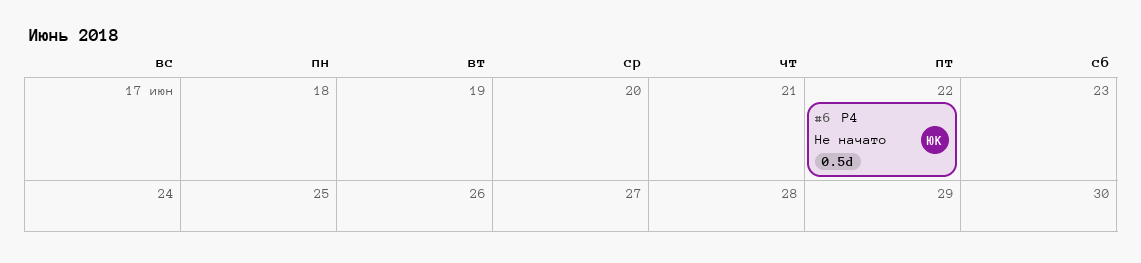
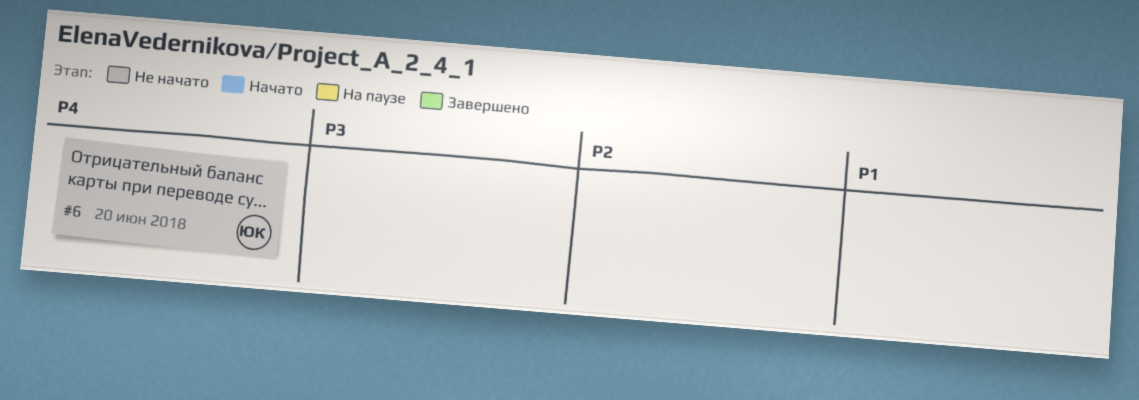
#6, due: Jun 22 -> Jun 20

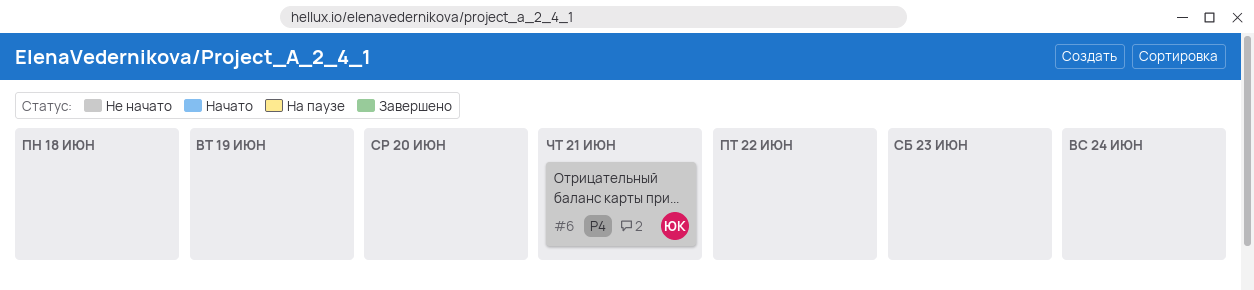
#6, due: Jun 20 -> Jun 21

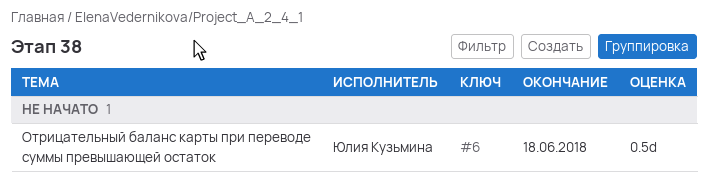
#6, due: Jun 21 -> Jun 18

